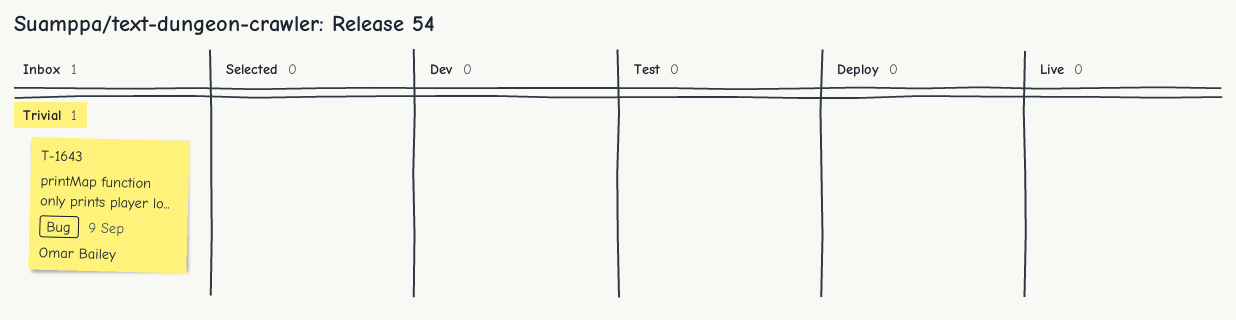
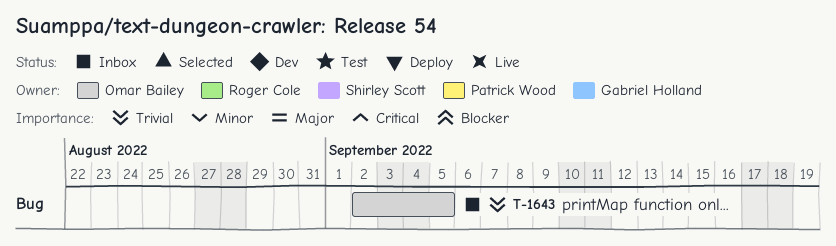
T-1643, due: Sep 9 -> Sep 5

